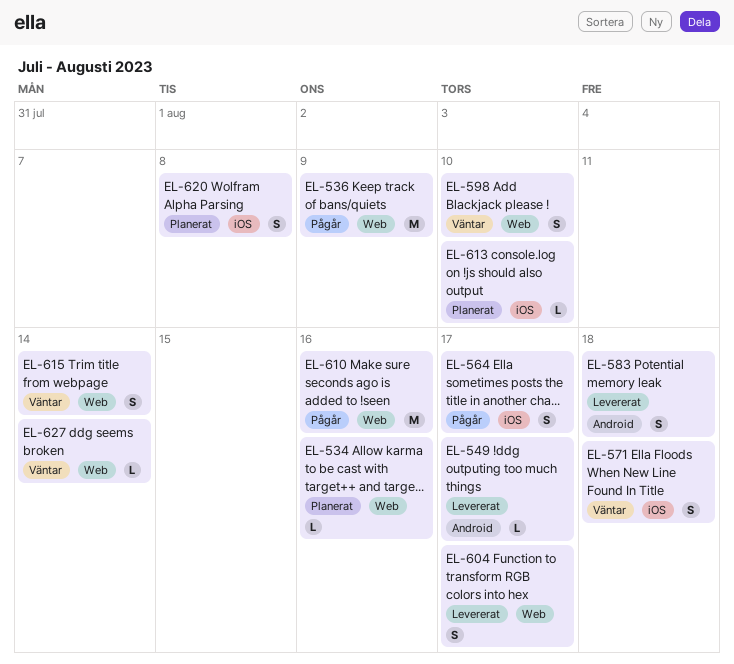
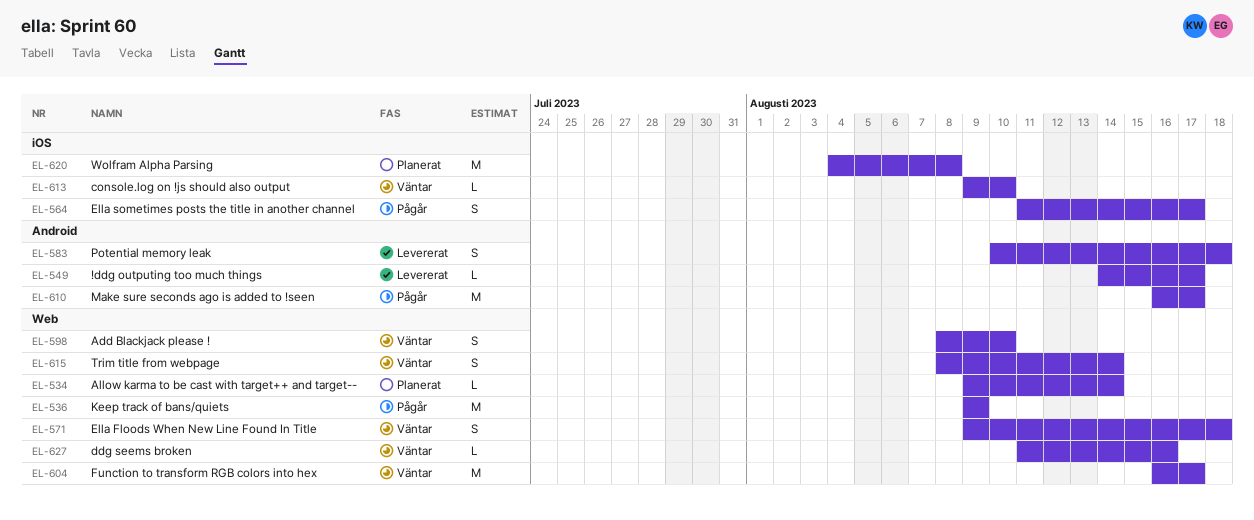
EL-534, due: Aug 16 -> Aug 14
EL-571, label: iOS -> Web
EL-604, status: Levererat -> Väntar
EL-604, estimate: S -> M
EL-610, label: Web -> Android
EL-610, due: Aug 16 -> Aug 17
EL-613, status: Planerat -> Väntar
EL-620, estimate: S -> M
EL-627, due: Aug 14 -> Aug 16

